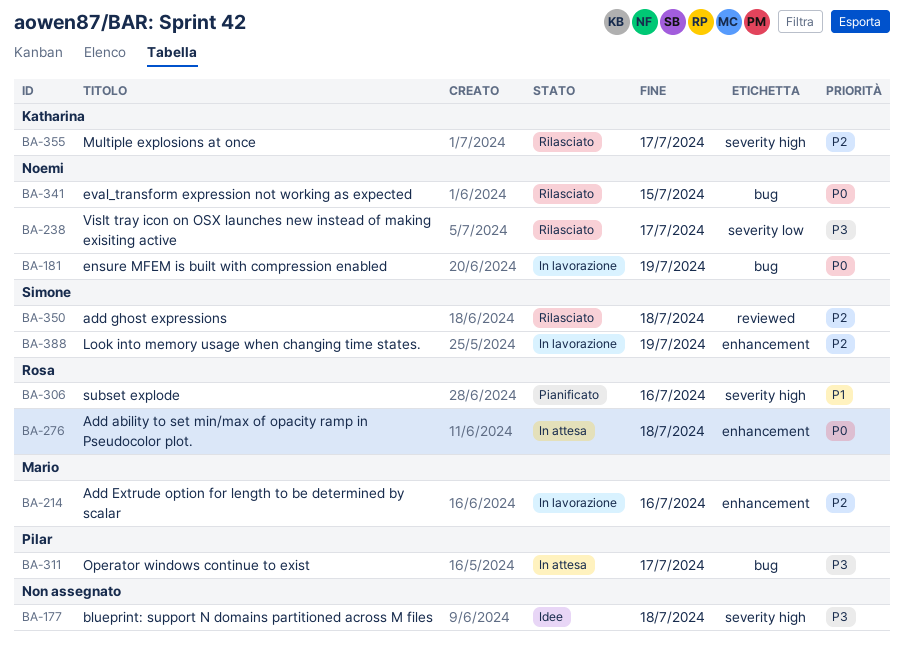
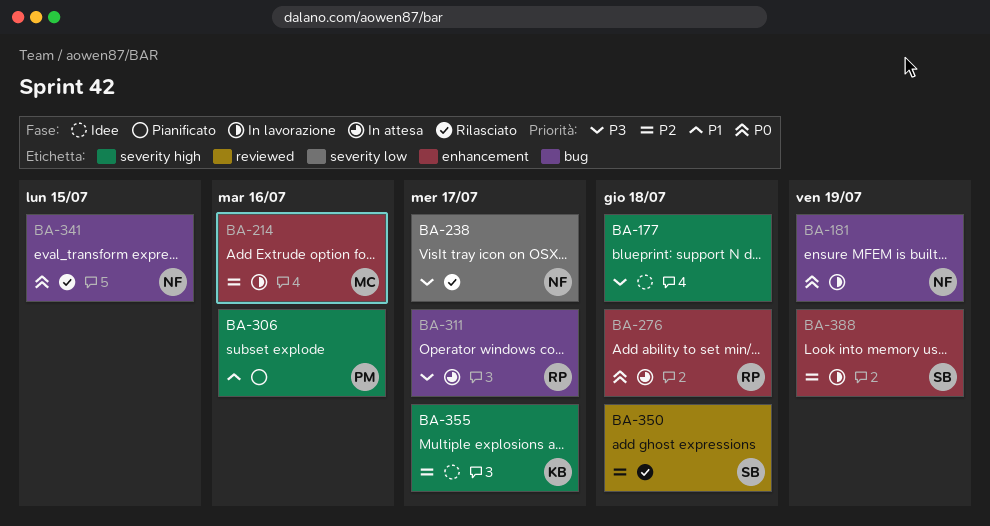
BA-306, owner: Rosa -> Pilar
BA-311, owner: Pilar -> Rosa
BA-355, status: Rilasciato -> Idee

